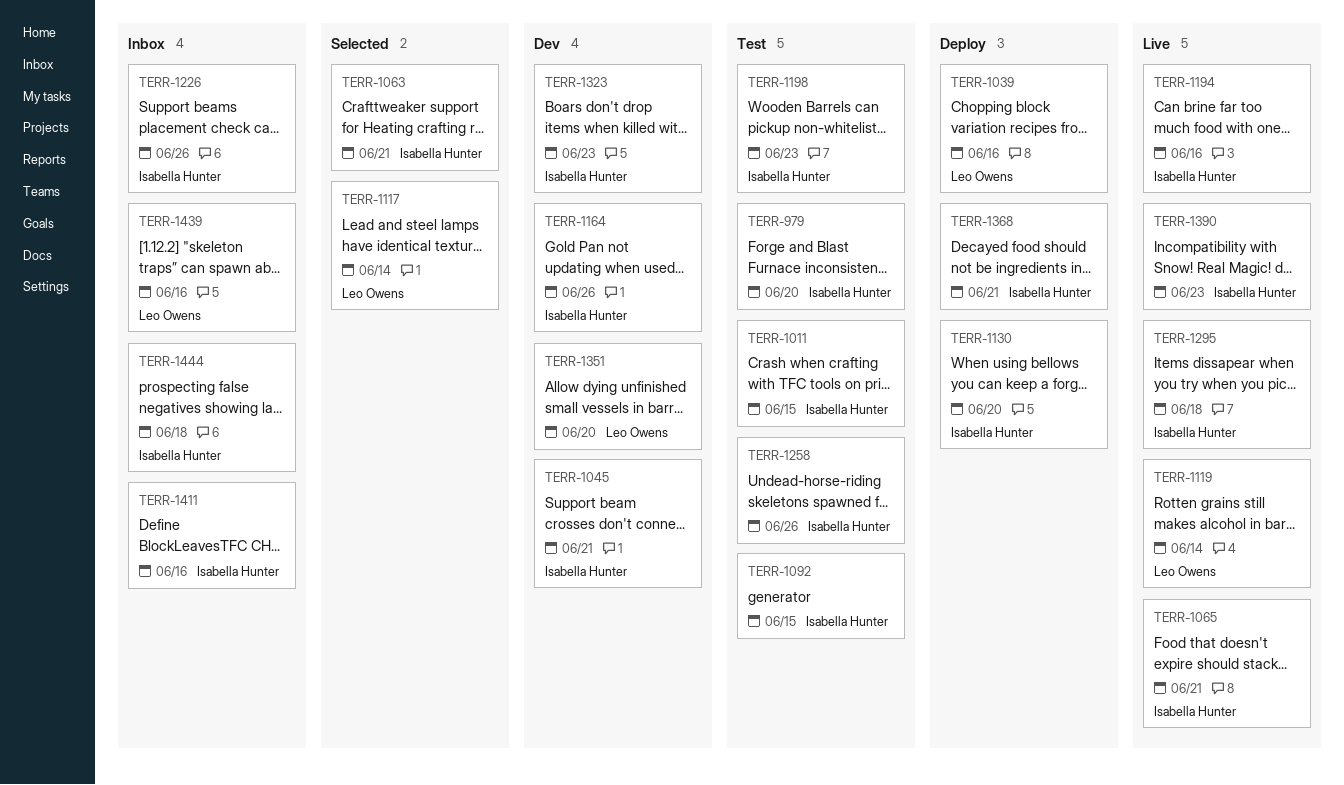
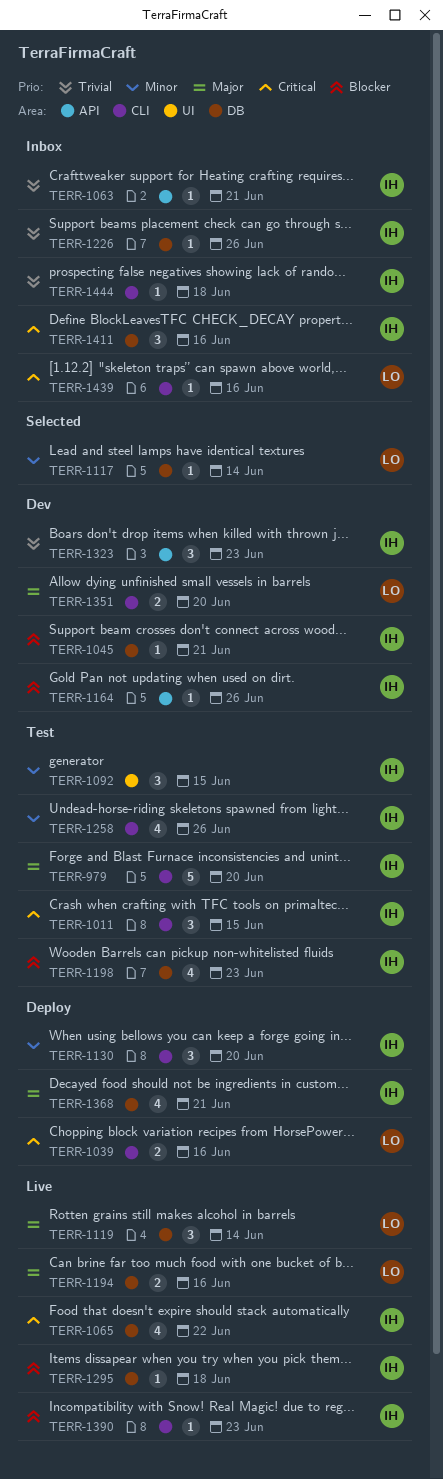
TERR-1063, status: Selected -> Inbox
TERR-1065, due: Jun 21 -> Jun 22
TERR-1194, owner: Isabella Hunter -> Leo Owens

